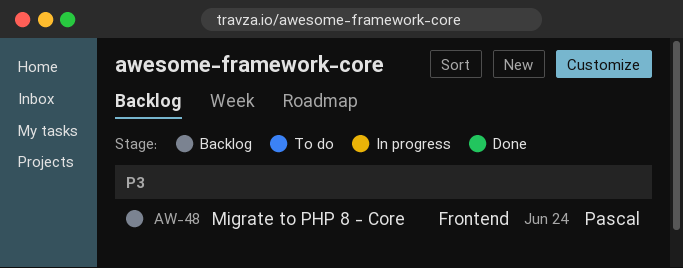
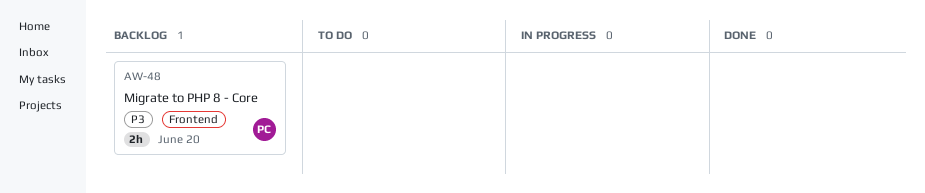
AW-48, due: Jun 24 -> Jun 20

